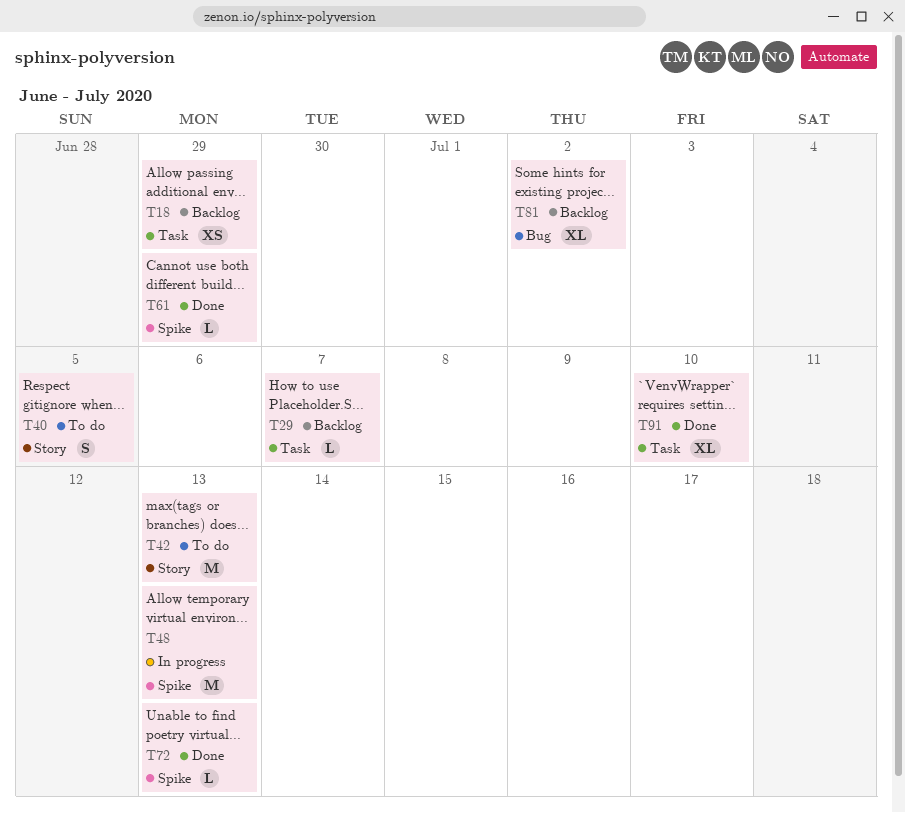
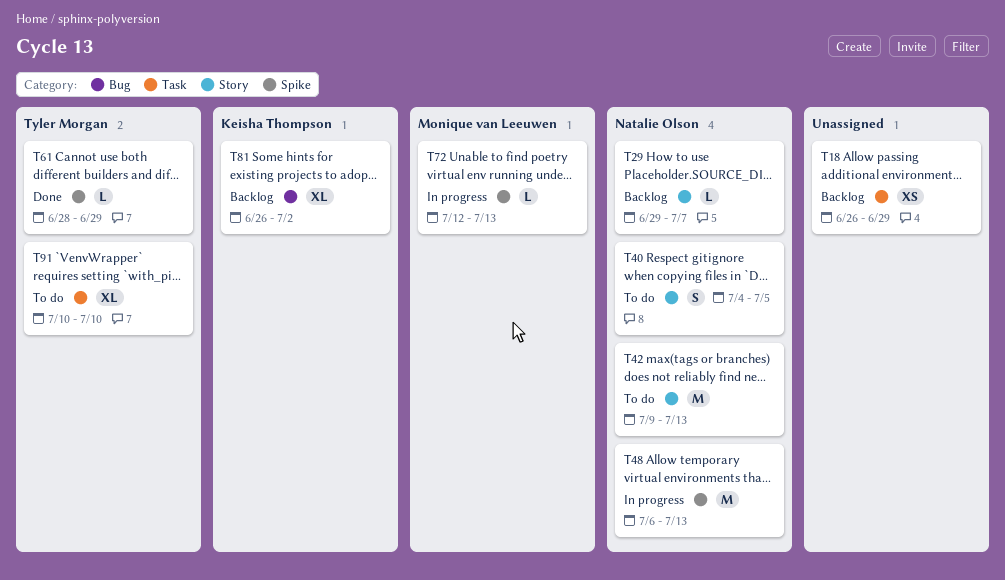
T29, label: Task -> Story
T72, status: Done -> In progress
T91, status: Done -> To do

